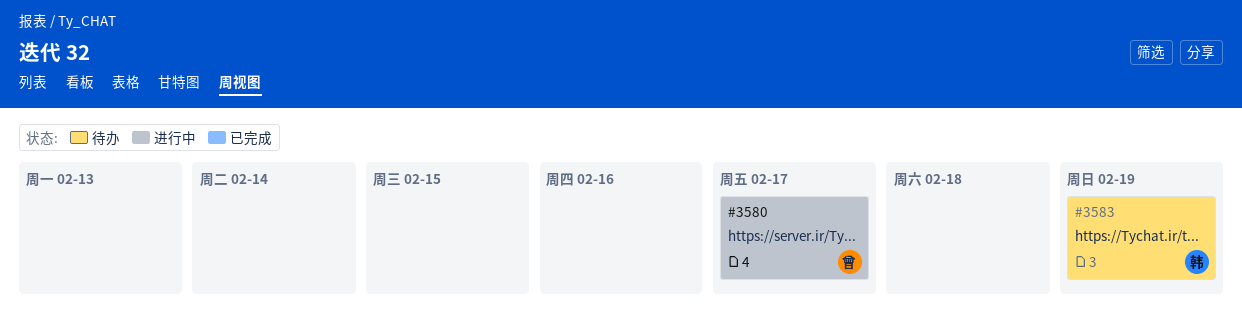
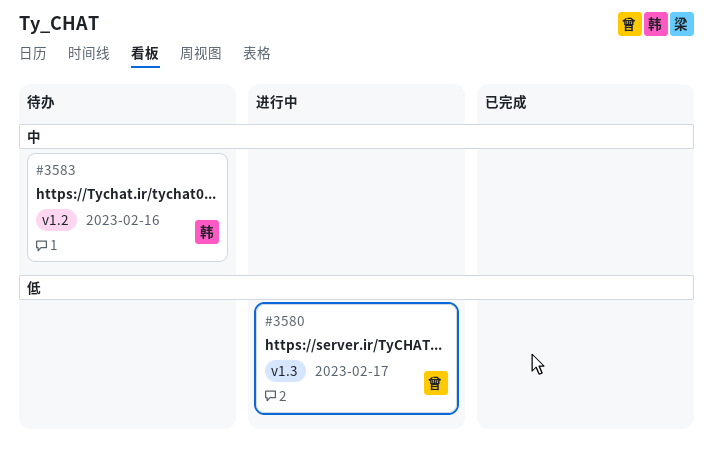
#3583, due: Feb 19 -> Feb 16

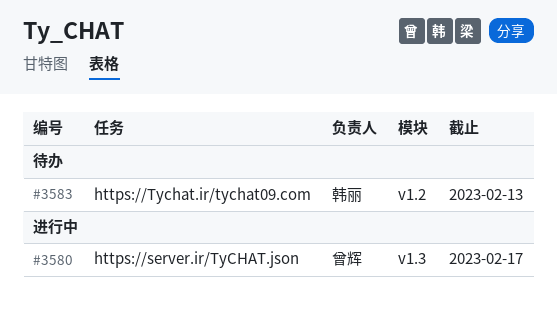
#3583, due: Feb 16 -> Feb 13

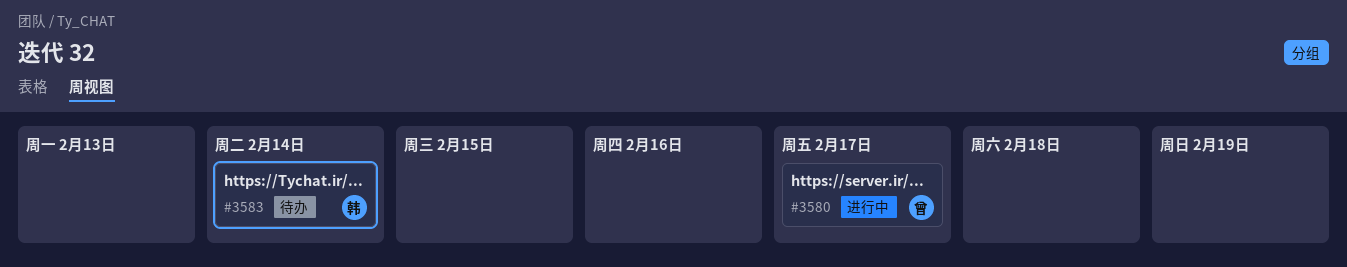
#3583, due: Feb 13 -> Feb 14

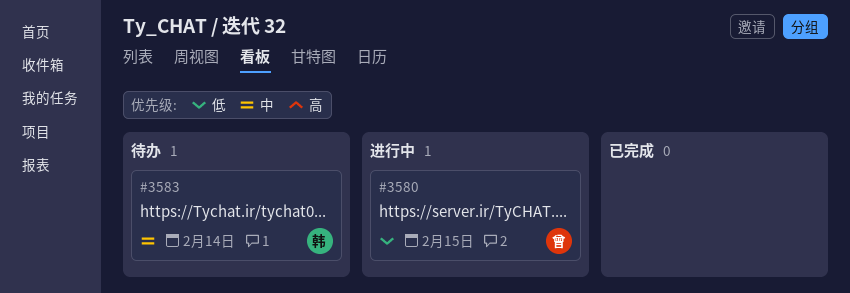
#3580, due: Feb 17 -> Feb 15

